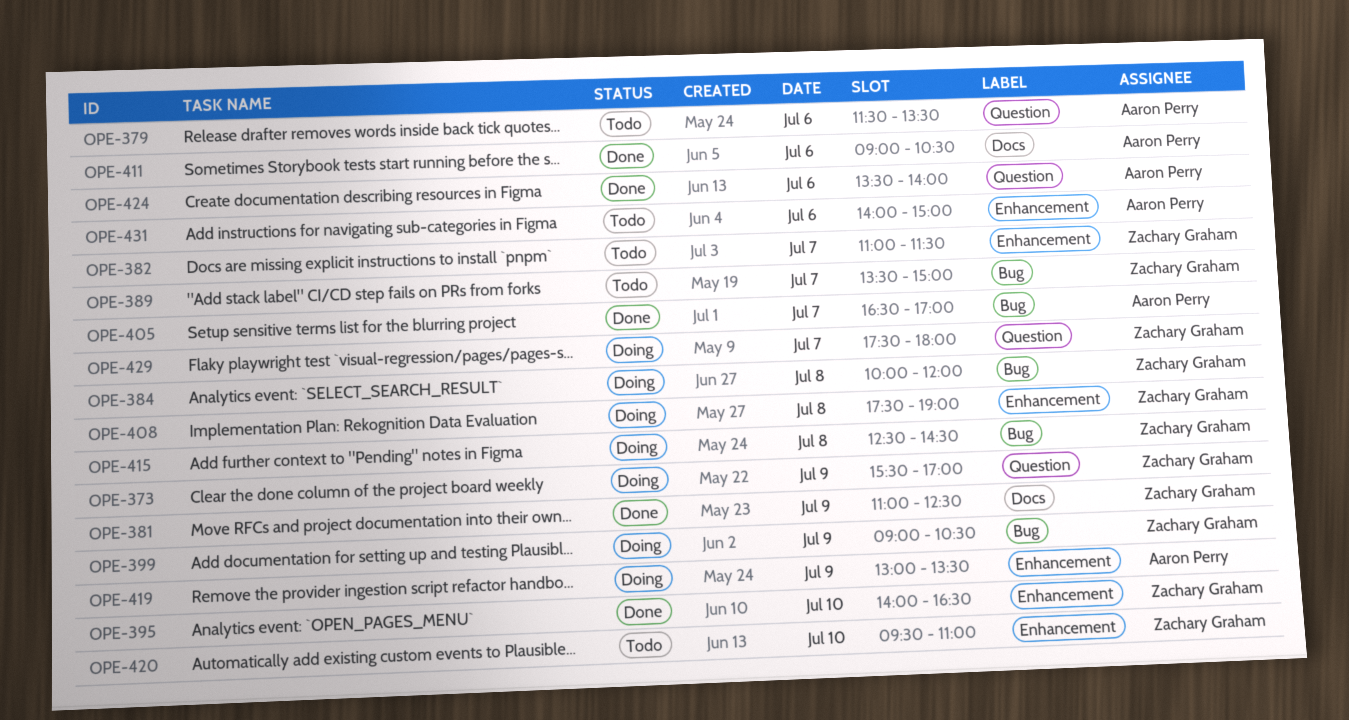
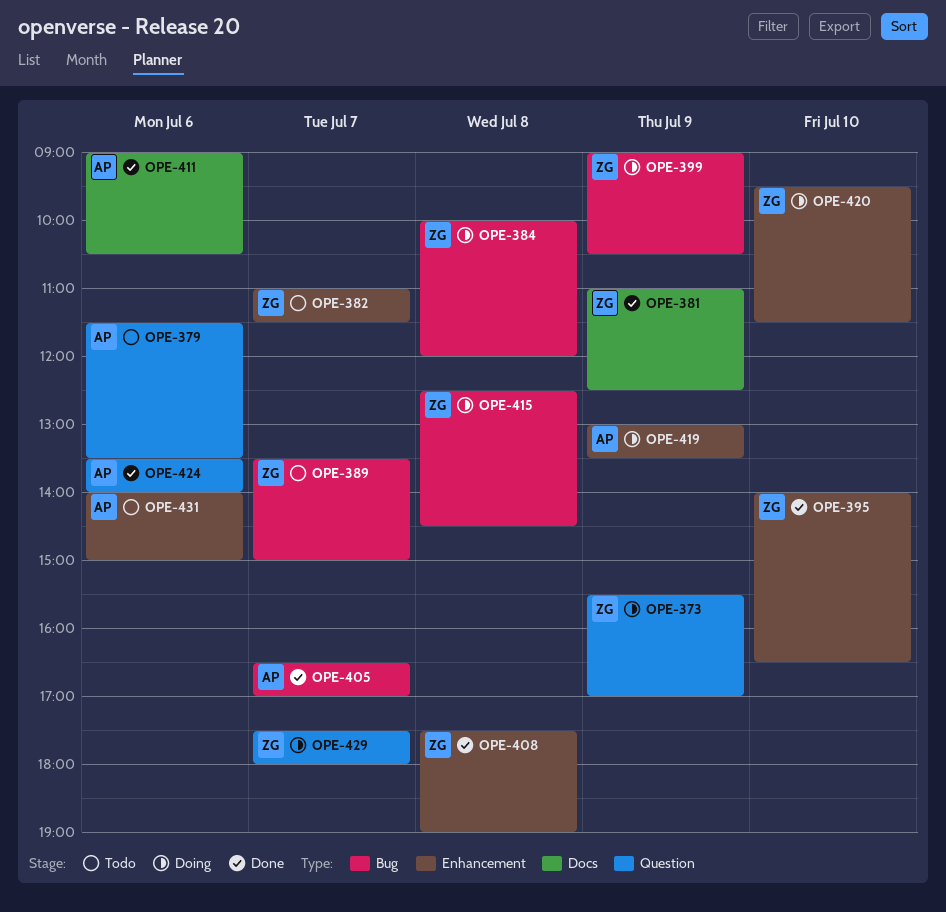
OPE-408, status: Doing -> Done
OPE-420, status: Todo -> Doing
OPE-420, ends: 11:00 -> 11:30

